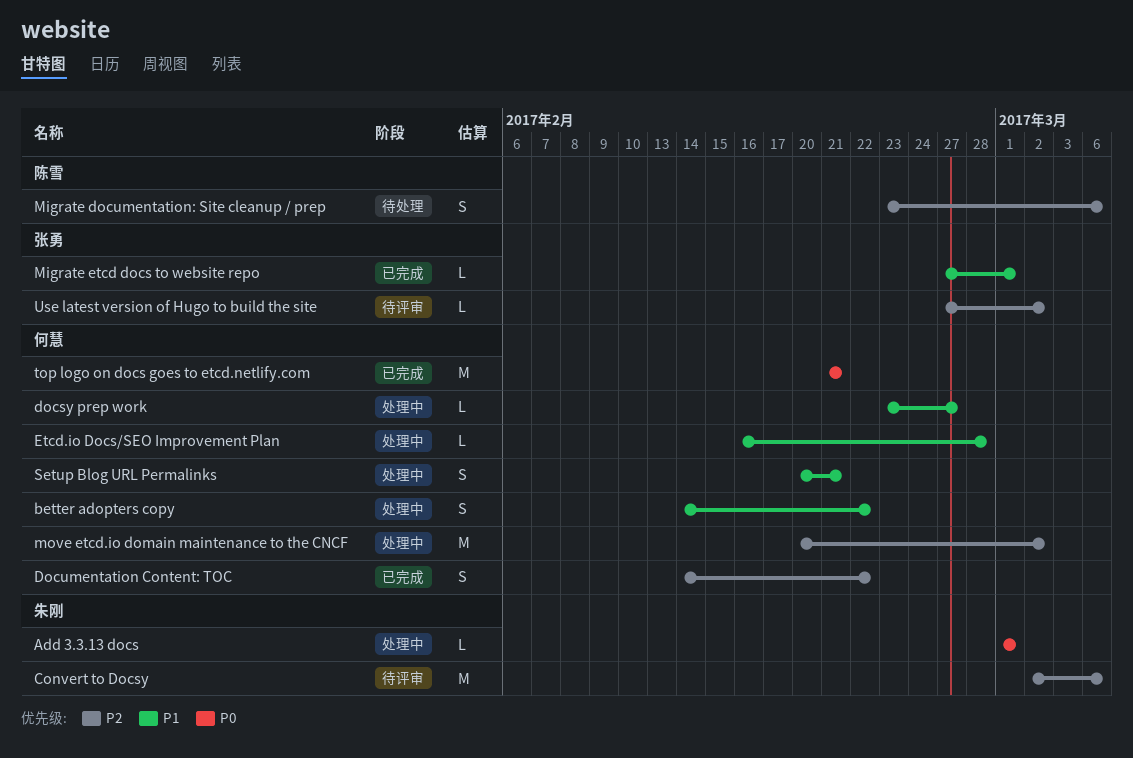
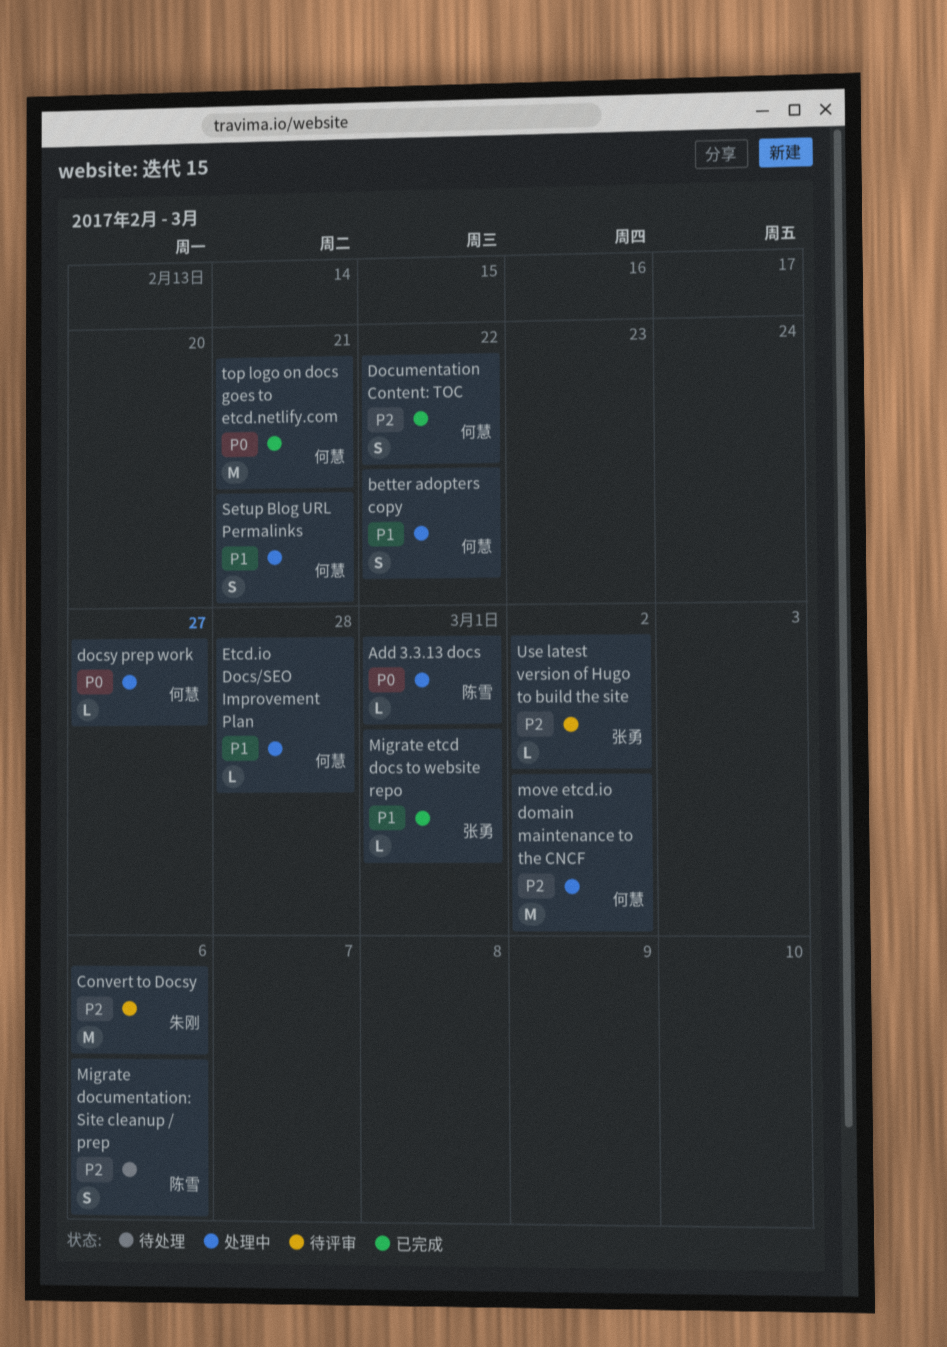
Add 3.3.13 docs, owner: 朱刚 -> 陈雪
docsy prep work, priority: P1 -> P0

